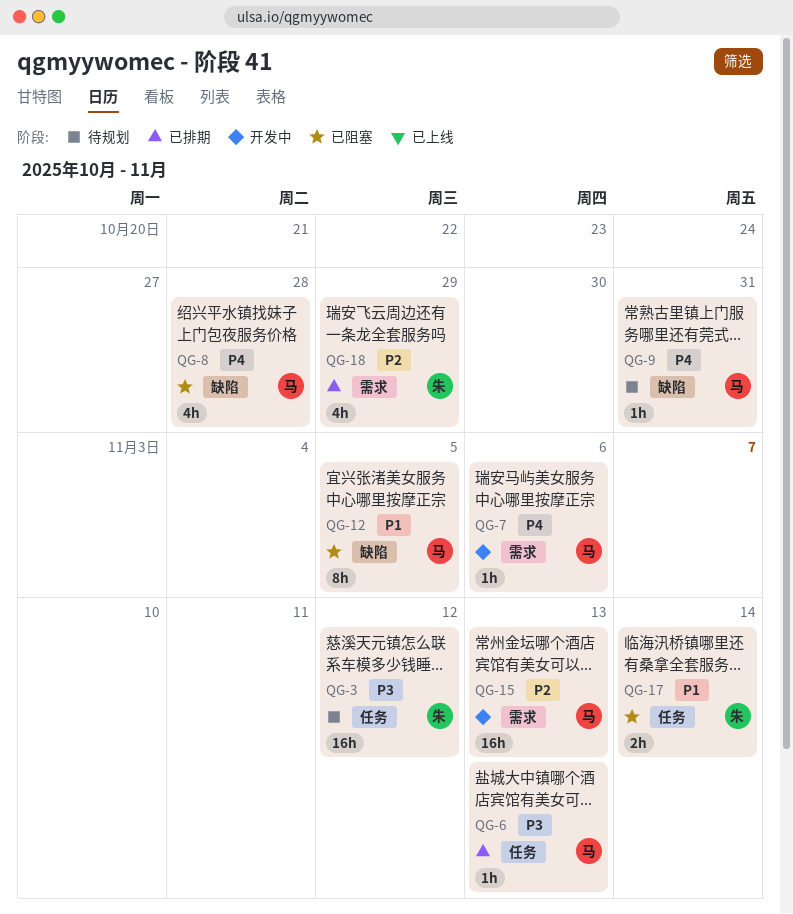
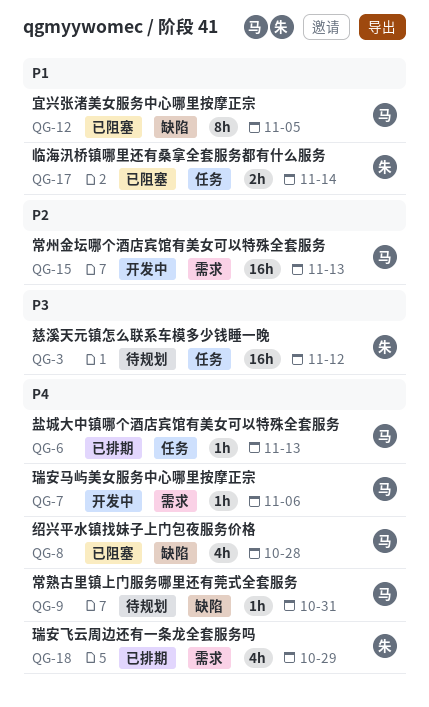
QG-6, priority: P3 -> P4
QG-18, priority: P2 -> P4

